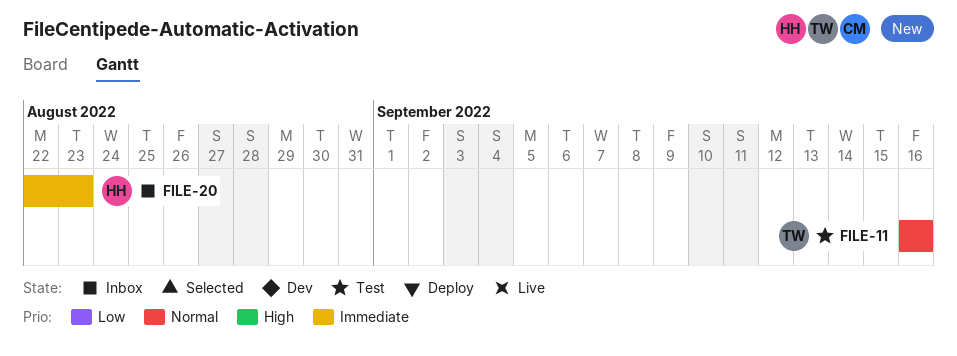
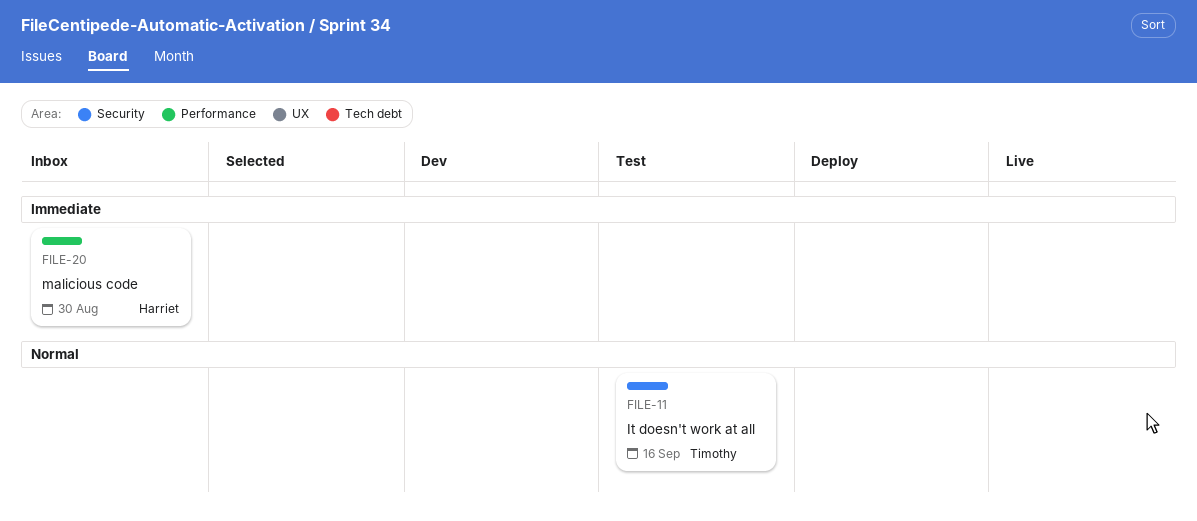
FILE-20, due: Aug 23 -> Aug 30

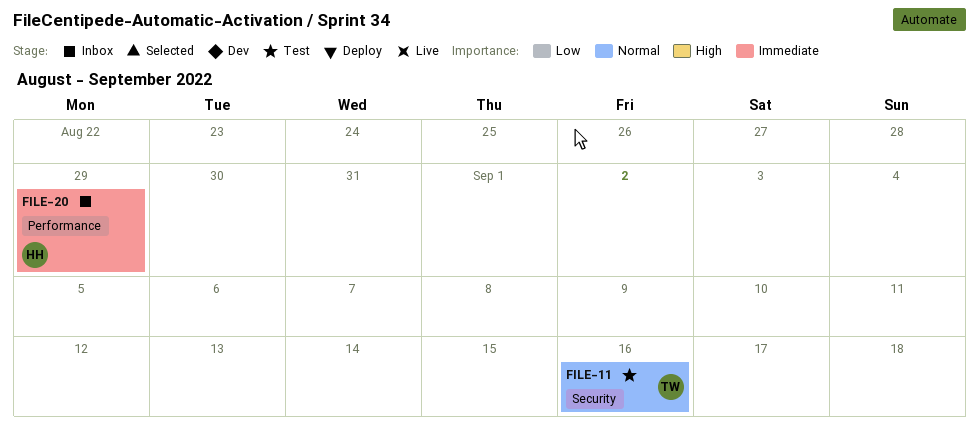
FILE-20, due: Aug 30 -> Aug 29

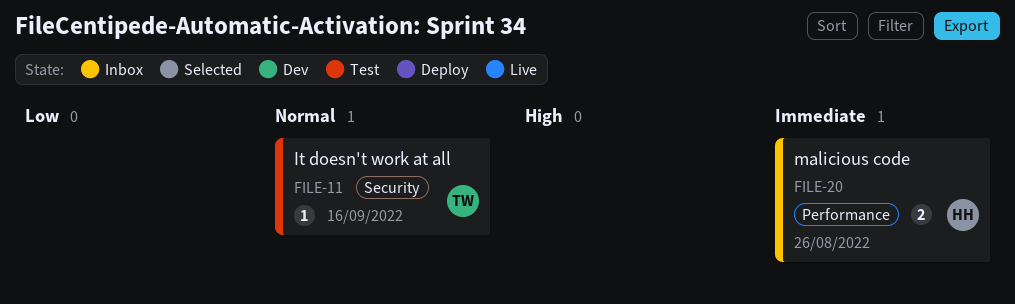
FILE-20, due: Aug 29 -> Aug 26

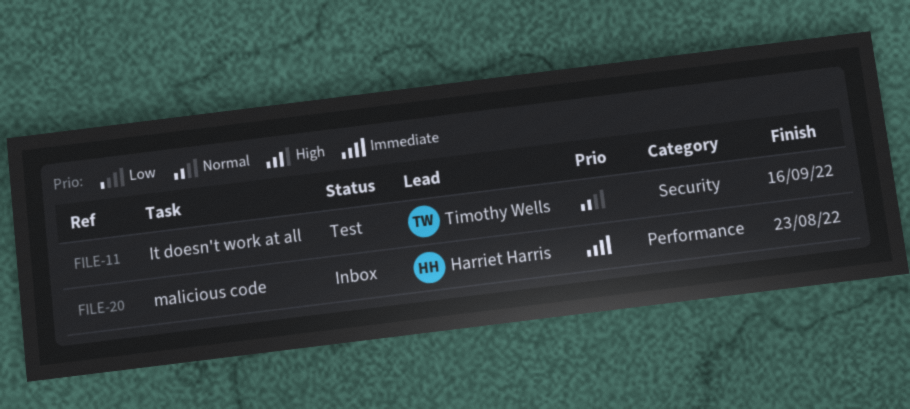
FILE-20, due: Aug 26 -> Aug 23

